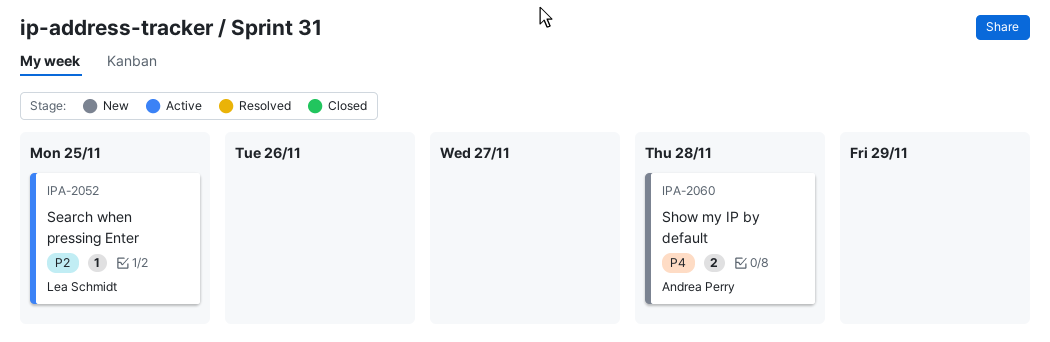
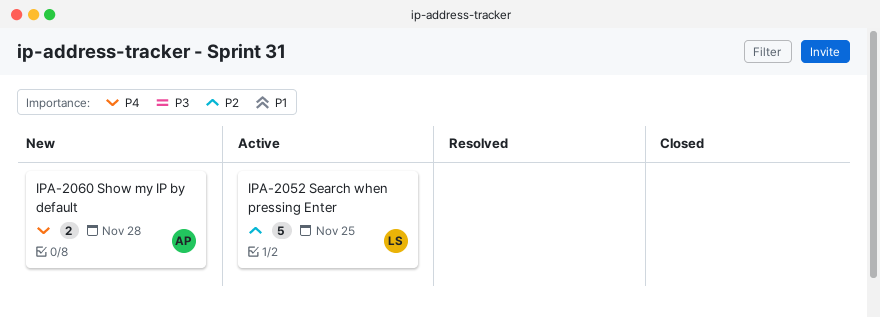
IPA-2052, estimate: 1 -> 5

